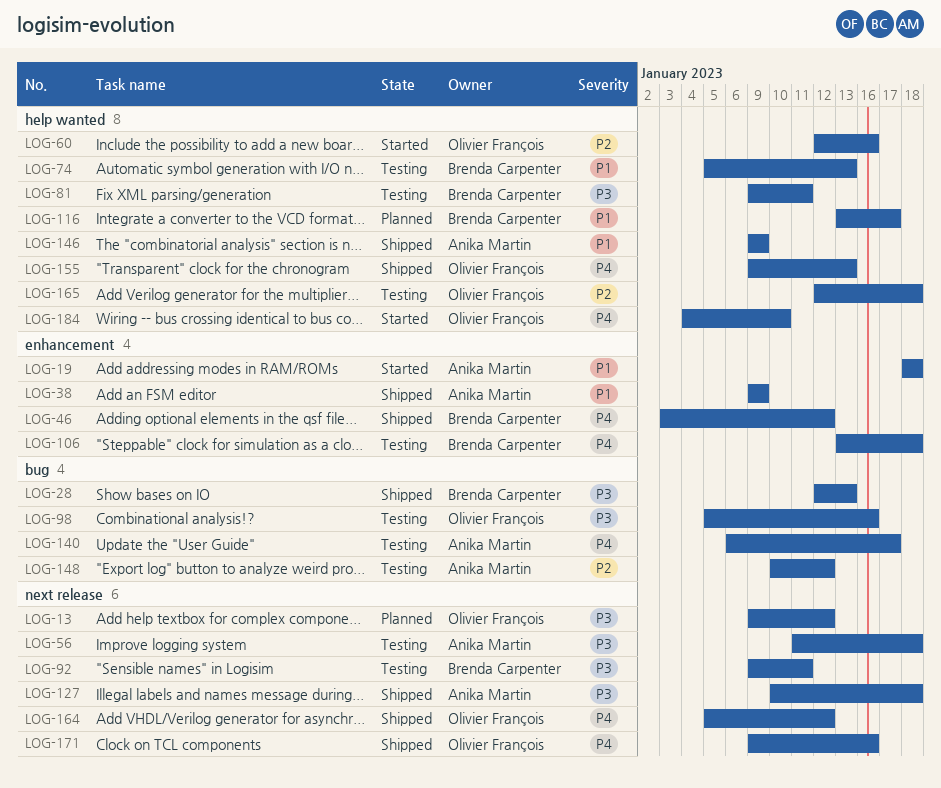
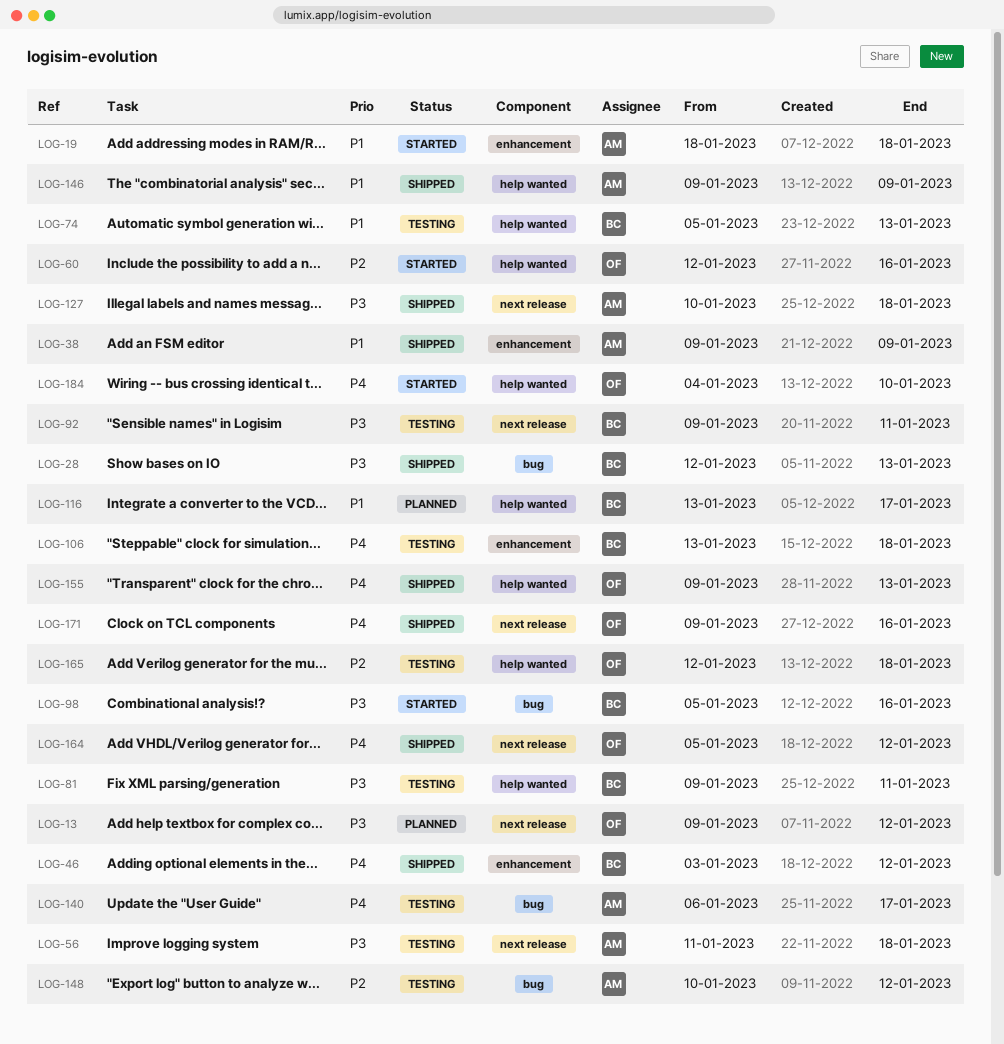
LOG-98, status: Testing -> Started
LOG-98, owner: Olivier François -> Brenda Carpenter

